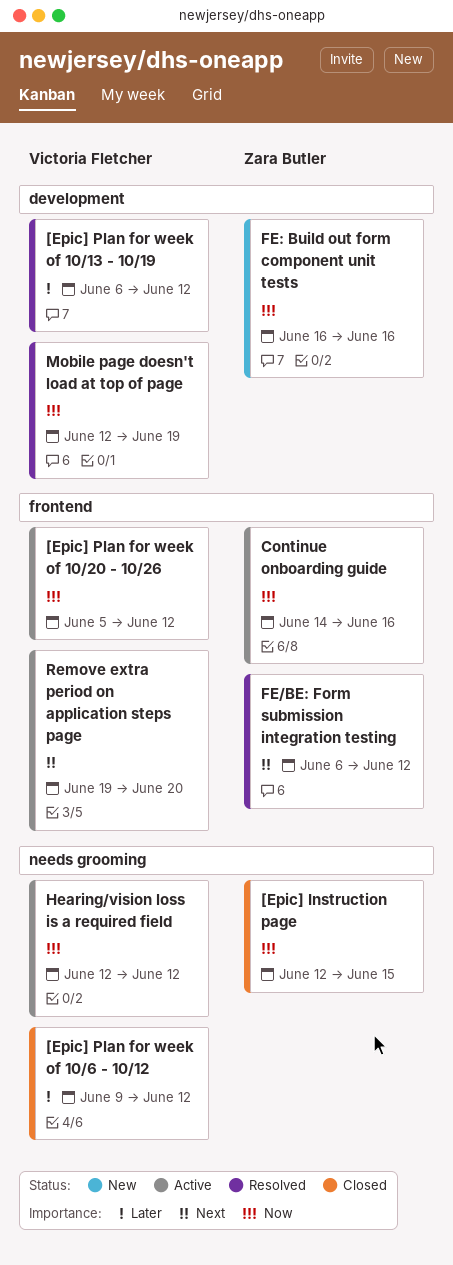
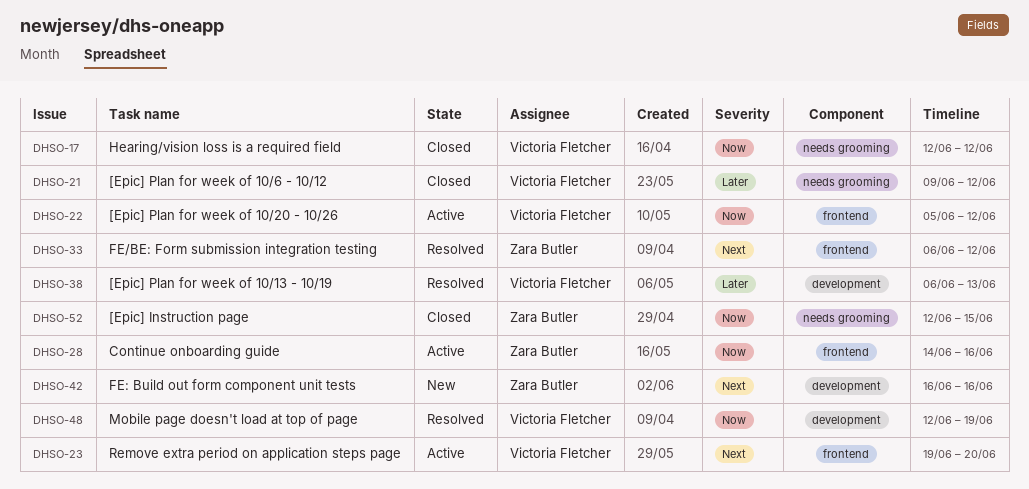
[Epic] Plan for week of 10/13 - 10/19, due: Jun 12 -> Jun 13
FE: Build out form component unit tests, priority: Now -> Next
Hearing/vision loss is a required field, status: Active -> Closed

